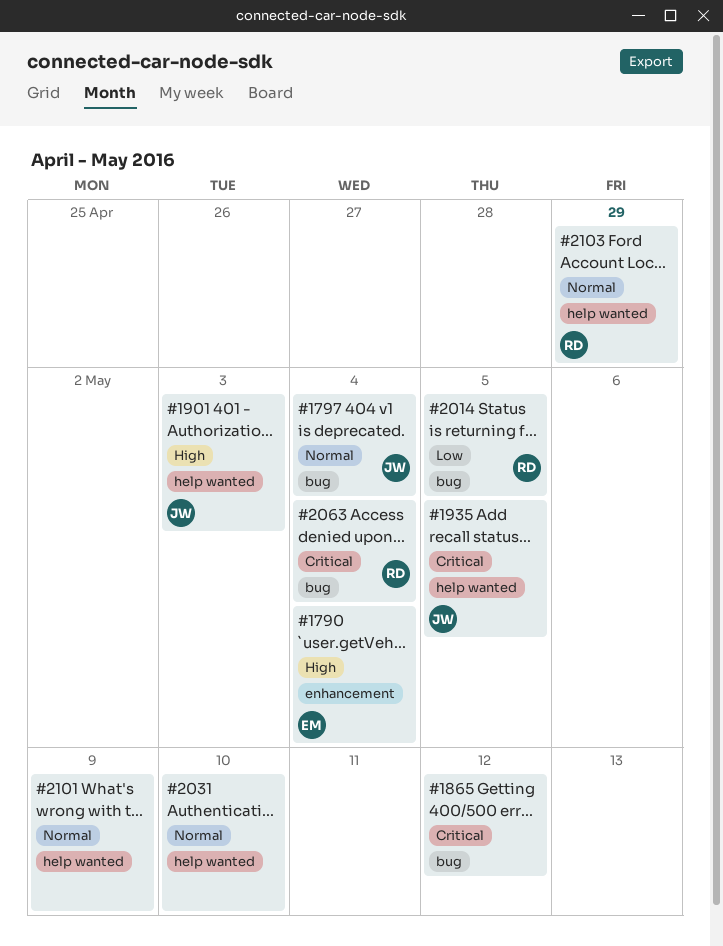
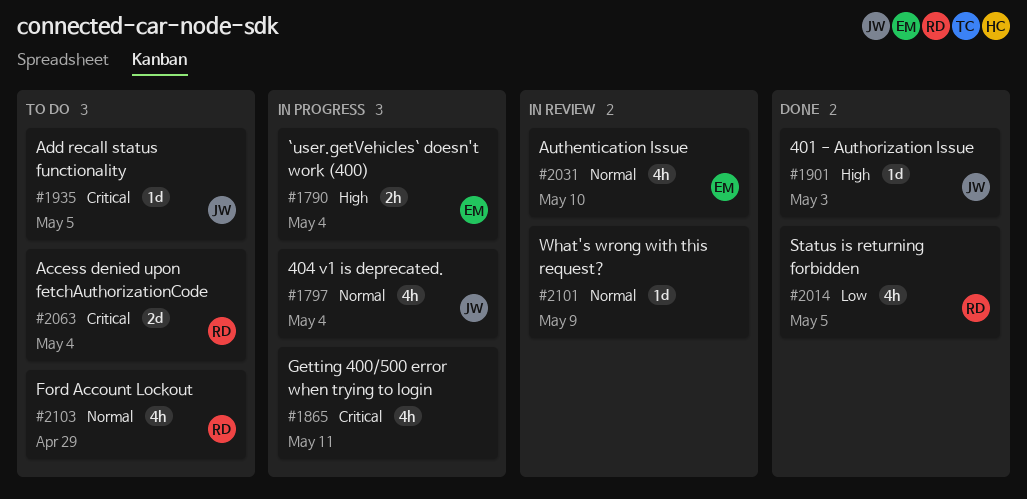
#1865, due: May 12 -> May 11
#2031, owner: none -> EM

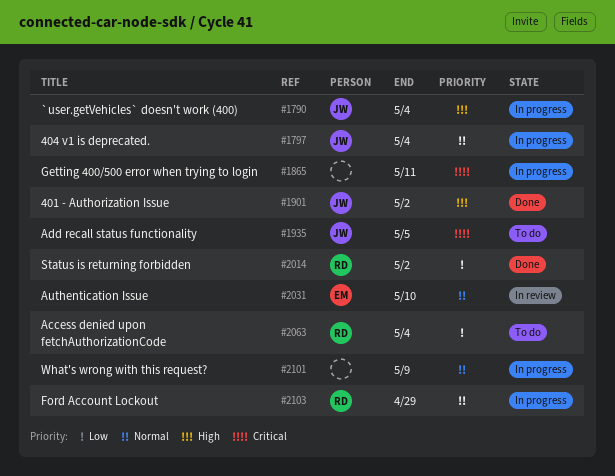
#1790, owner: EM -> JW
#1901, due: May 3 -> May 2
#2014, due: May 5 -> May 2
#2063, priority: Critical -> Low
#2101, status: In review -> In progress
#2103, status: To do -> In progress

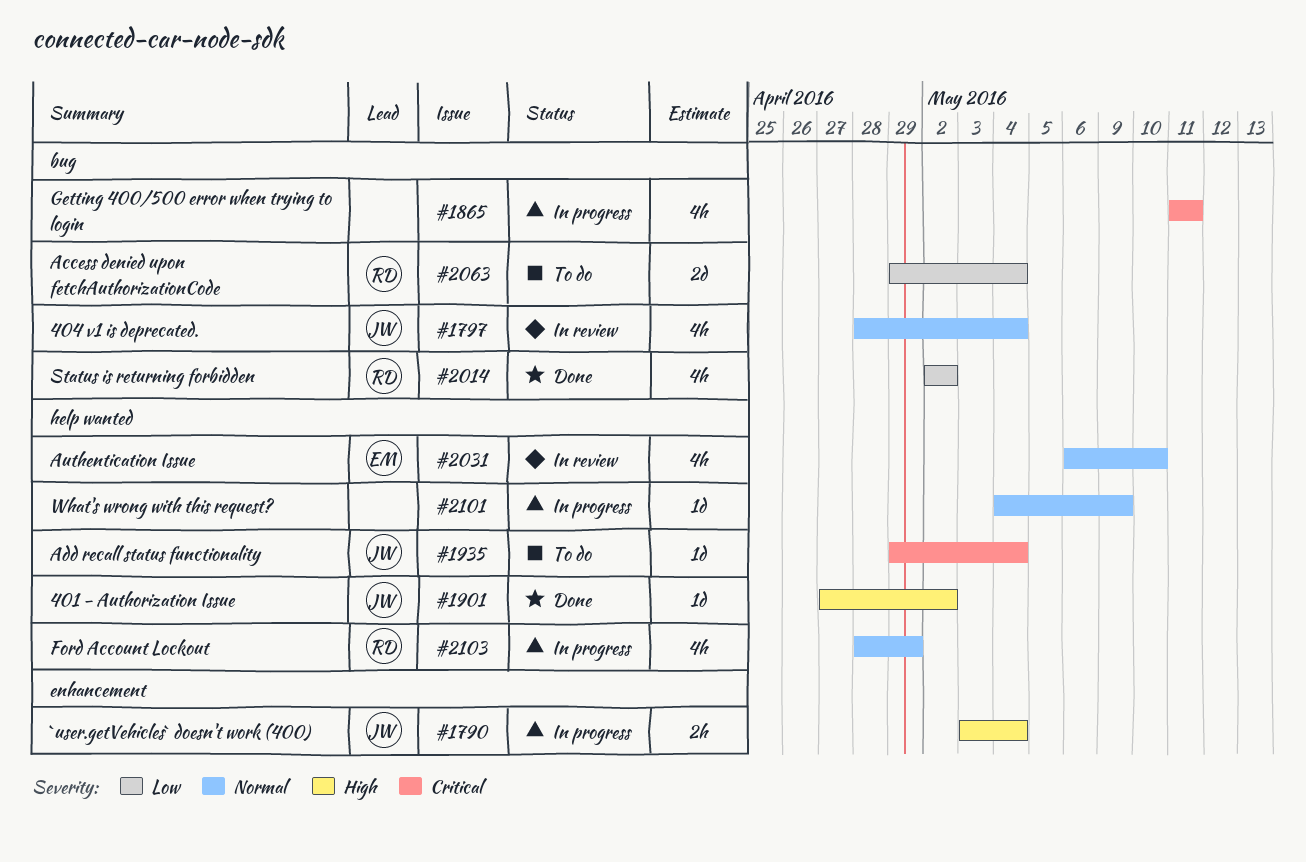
#1797, status: In progress -> In review
#1935, due: May 5 -> May 4

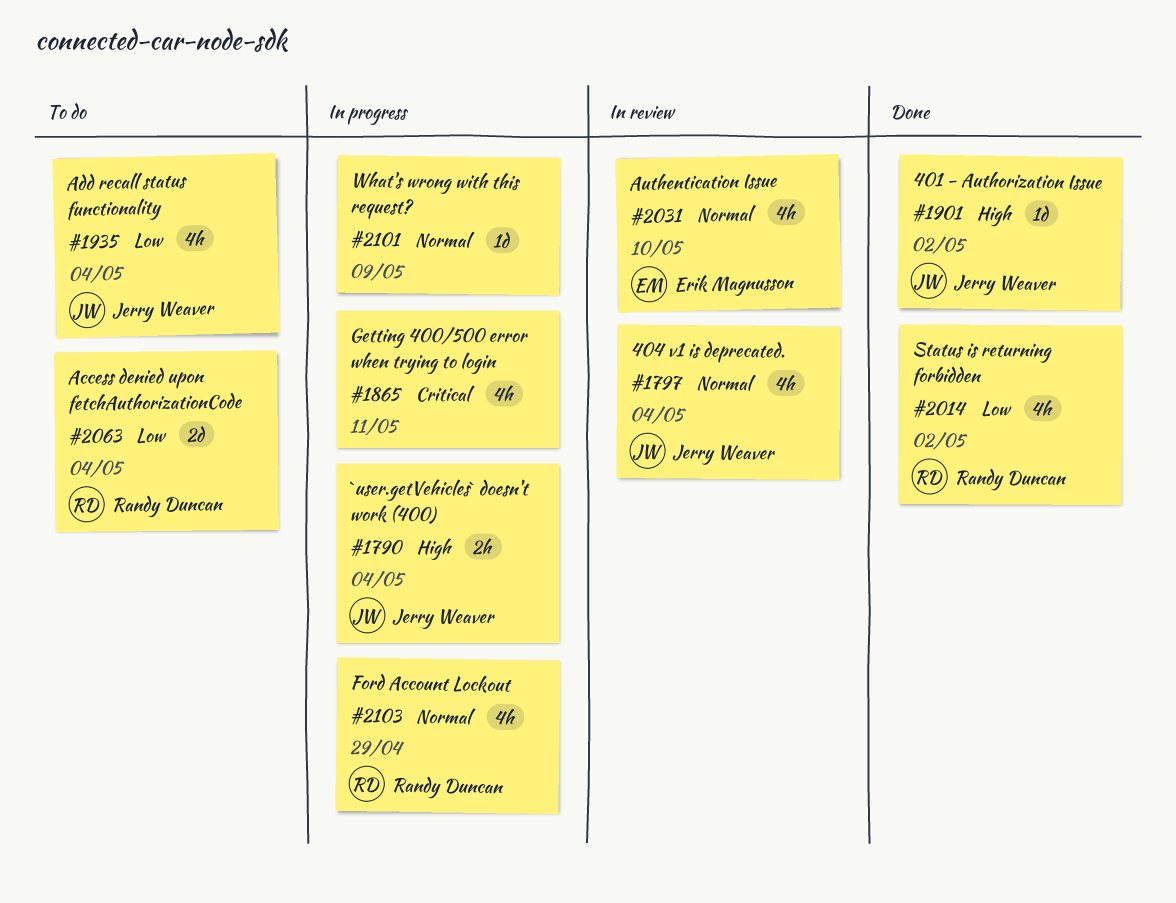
#1935, priority: Critical -> Low
#1935, estimate: 1d -> 4h

